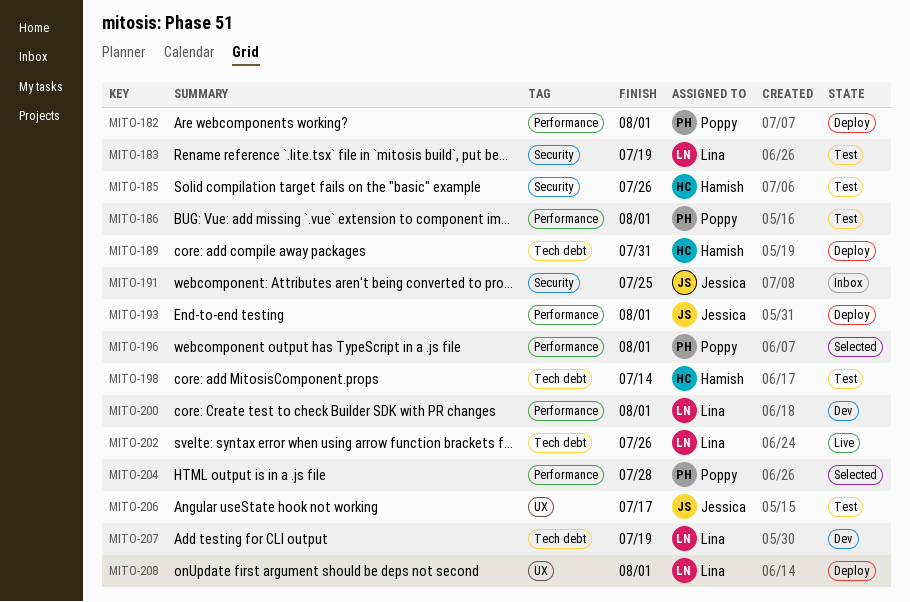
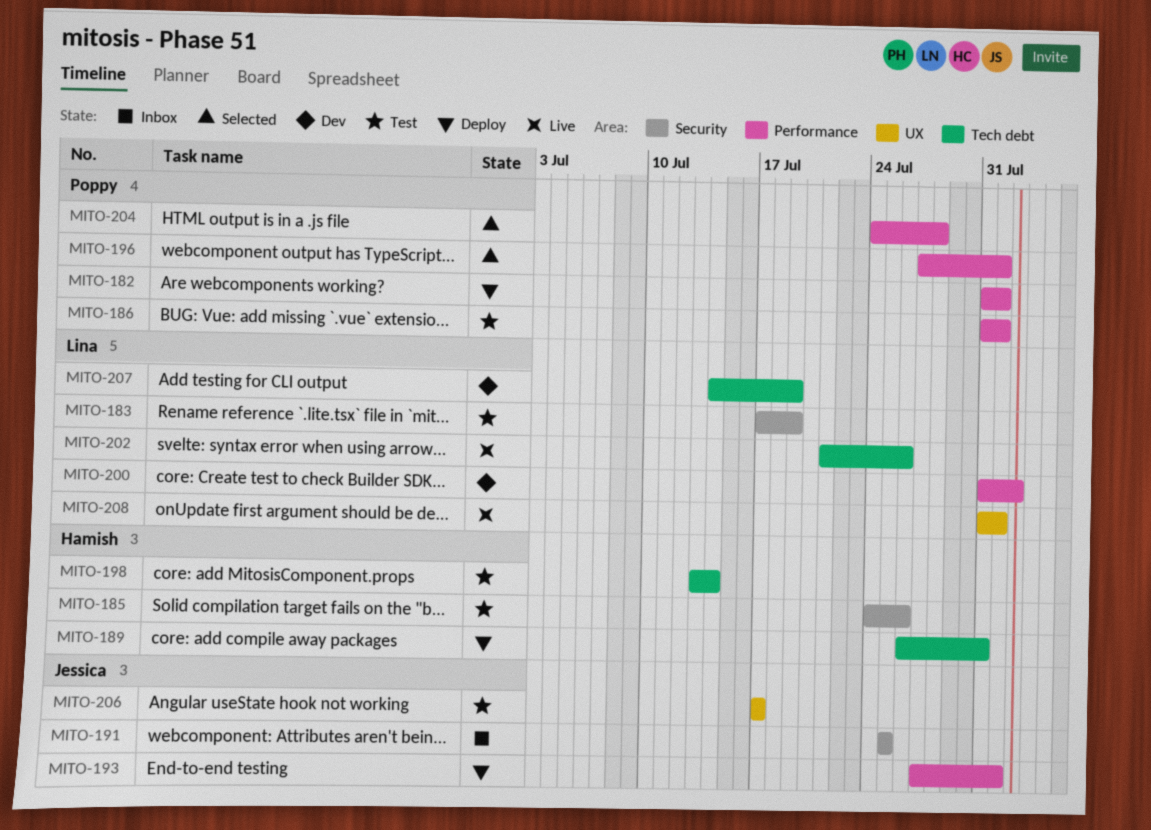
MITO-200, due: Aug 1 -> Aug 2
MITO-208, status: Deploy -> Live

